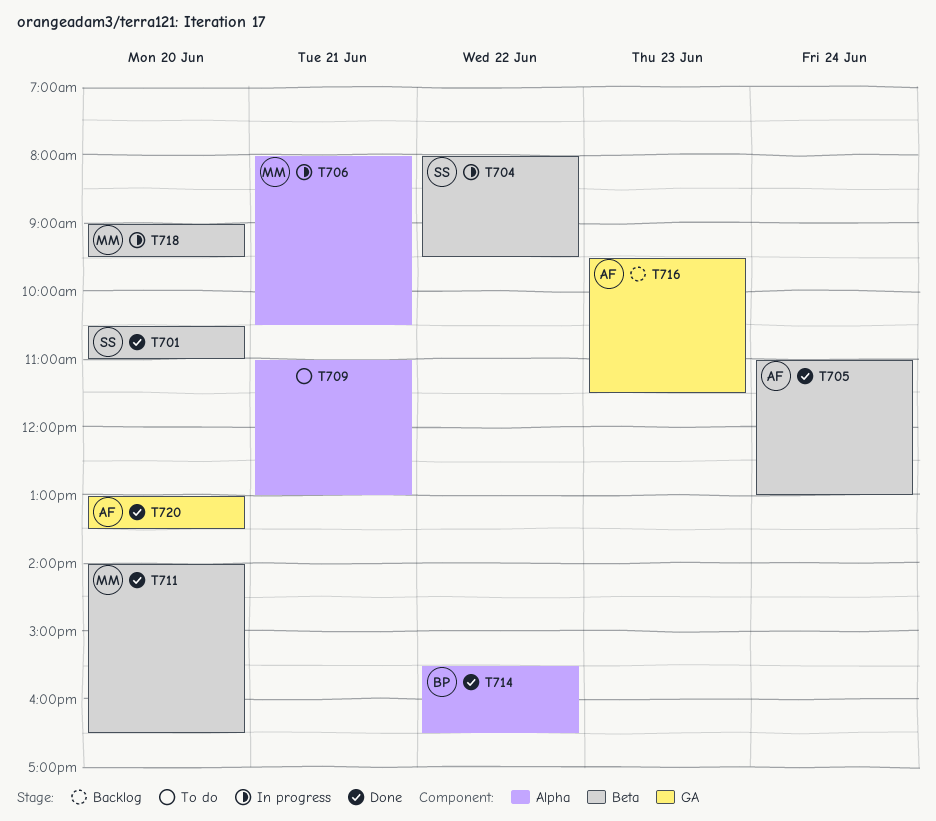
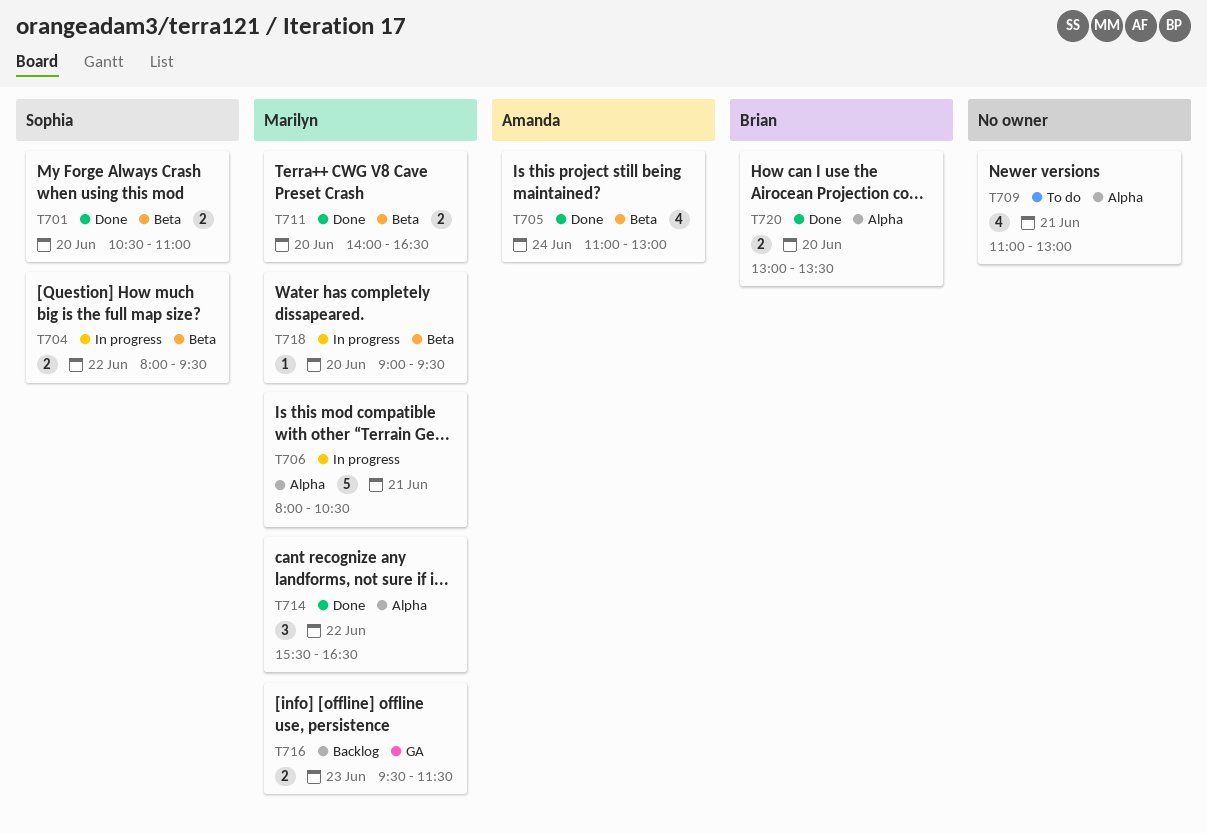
T714, owner: Brian -> Marilyn
T716, owner: Amanda -> Marilyn
T720, owner: Amanda -> Brian
T720, label: GA -> Alpha

